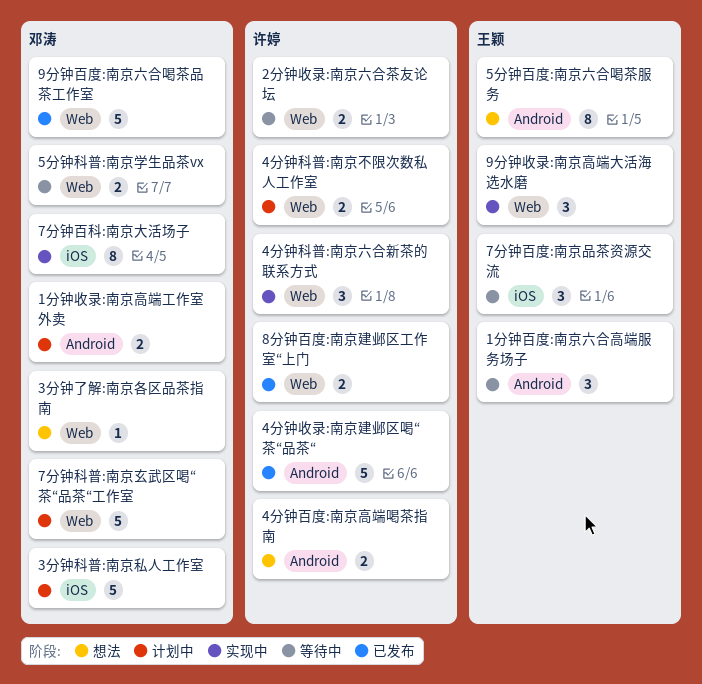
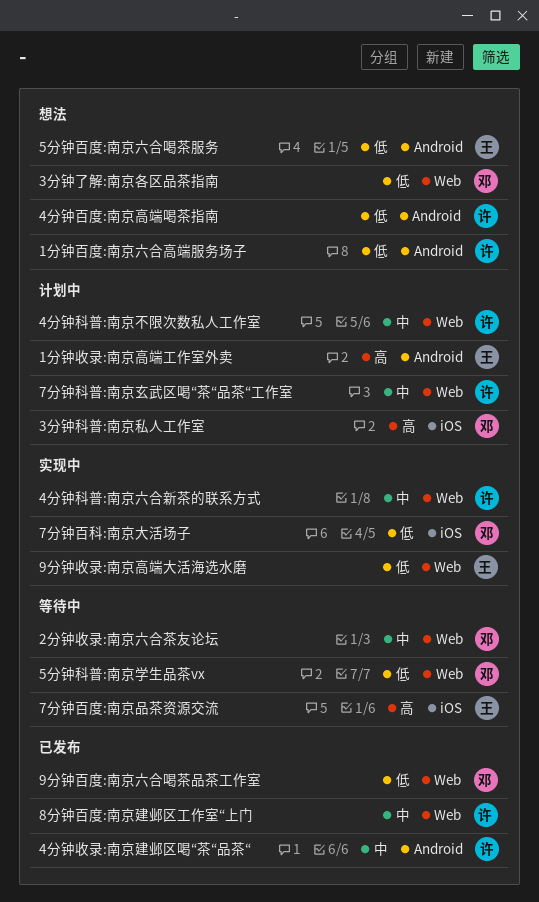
1分钟收录:南京高端工作室外卖, owner: 邓涛 -> 王颖
1分钟百度:南京六合高端服务场子, status: 等待中 -> 想法
1分钟百度:南京六合高端服务场子, owner: 王颖 -> 许婷
2分钟收录:南京六合茶友论坛, owner: 许婷 -> 邓涛
7分钟科普:南京玄武区喝“茶“品茶“工作室, owner: 邓涛 -> 许婷

